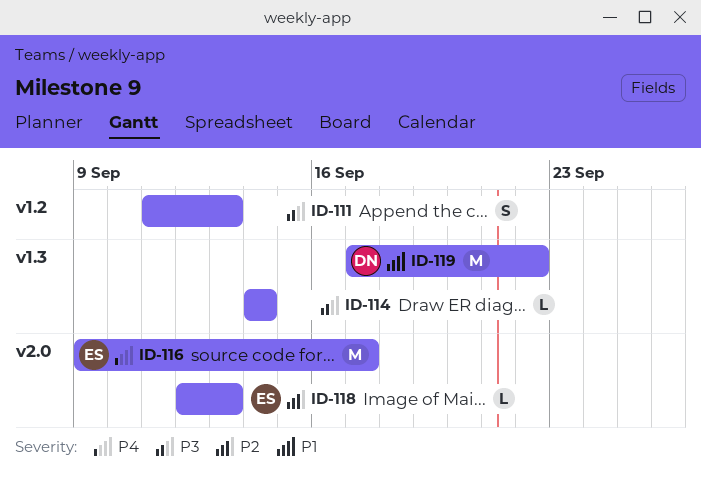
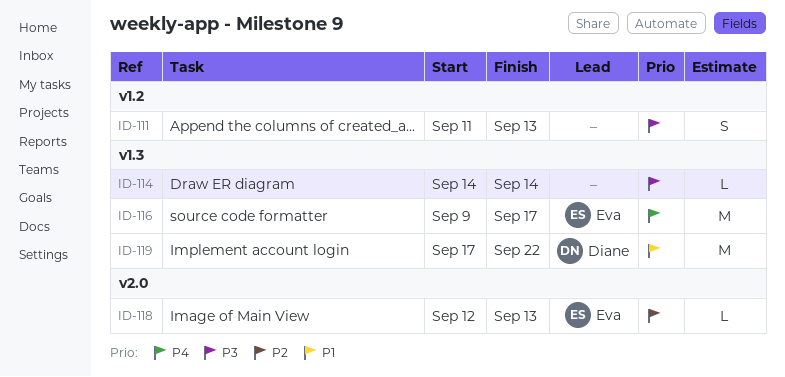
ID-116, label: v2.0 -> v1.3

